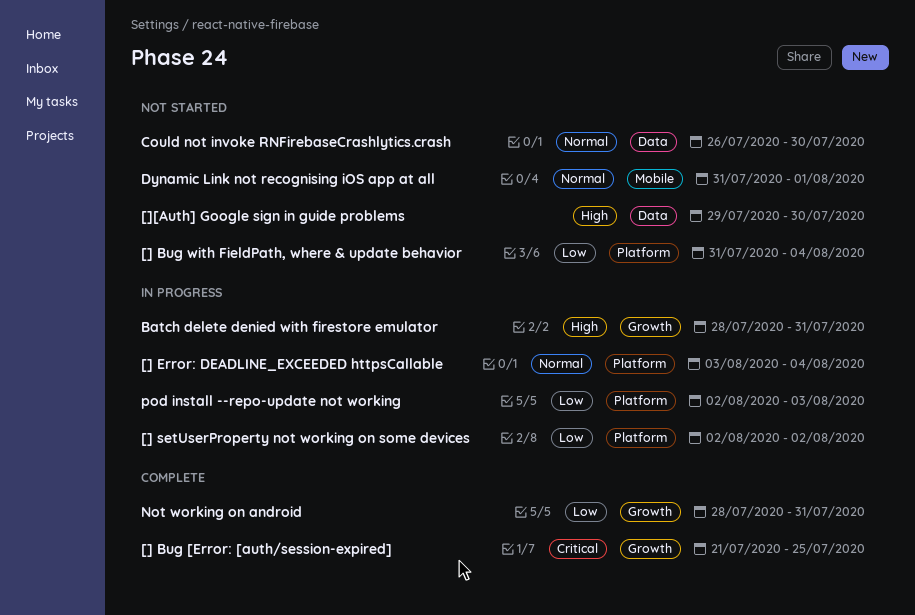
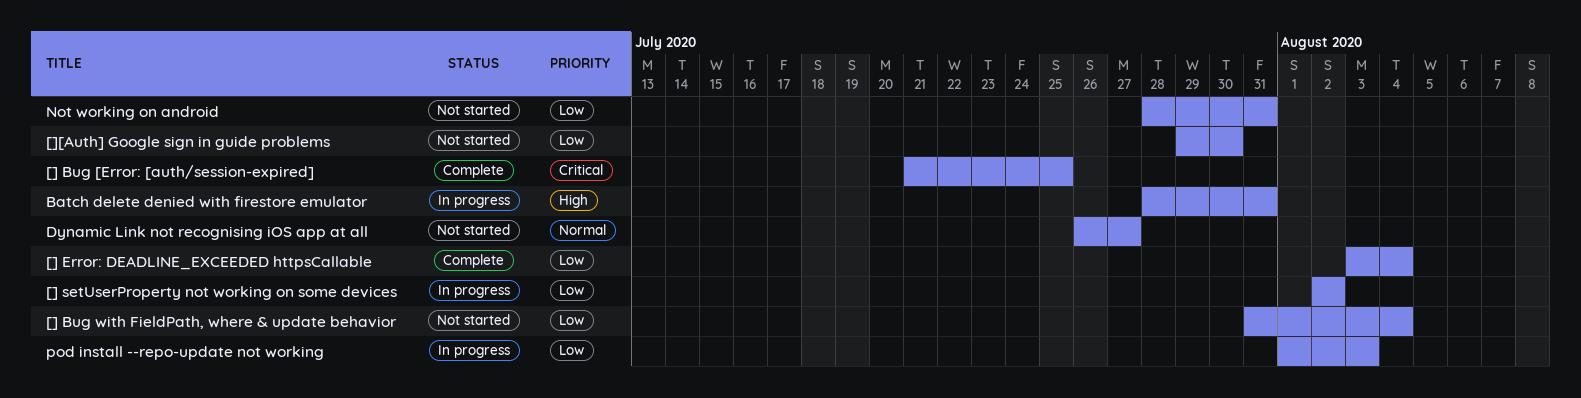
[] Error: DEADLINE_EXCEEDED httpsCallable, status: In progress -> Complete
[] Error: DEADLINE_EXCEEDED httpsCallable, priority: Normal -> Low
[][Auth] Google sign in guide problems, priority: High -> Low
Could not invoke RNFirebaseCrashlytics.crash: present -> none
Dynamic Link not recognising iOS app at all, start: Jul 31 -> Jul 26
Dynamic Link not recognising iOS app at all, due: Aug 1 -> Jul 27
Not working on android, status: Complete -> Not started
pod install --repo-update not working, start: Aug 2 -> Aug 1

